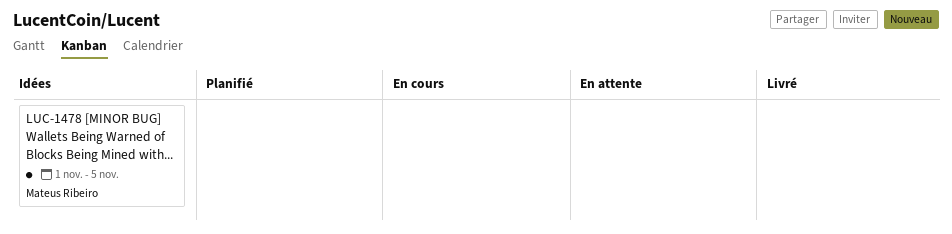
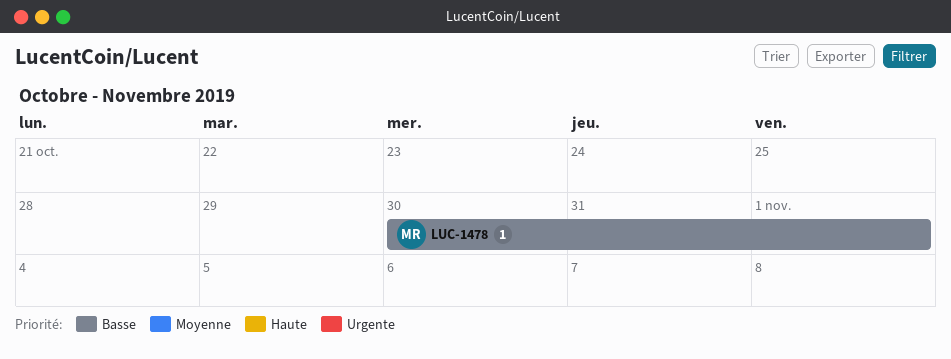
LUC-1478, start: Nov 1 -> Oct 30
LUC-1478, due: Nov 5 -> Nov 1

